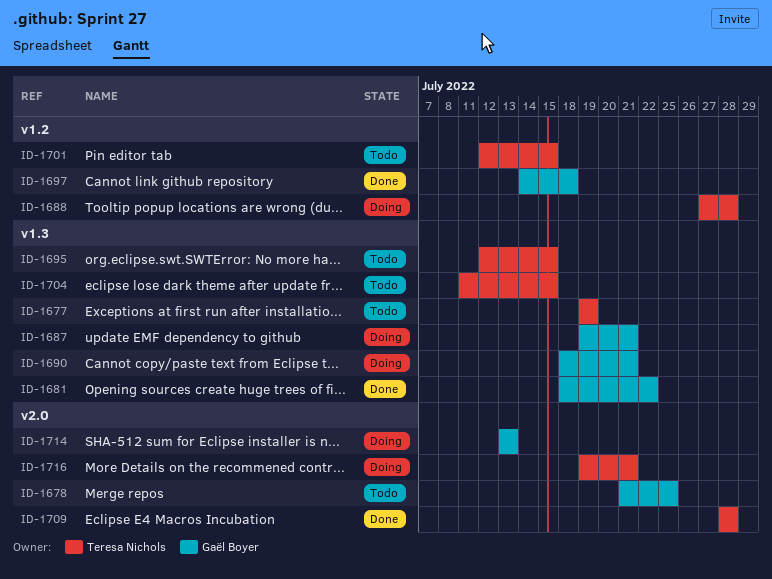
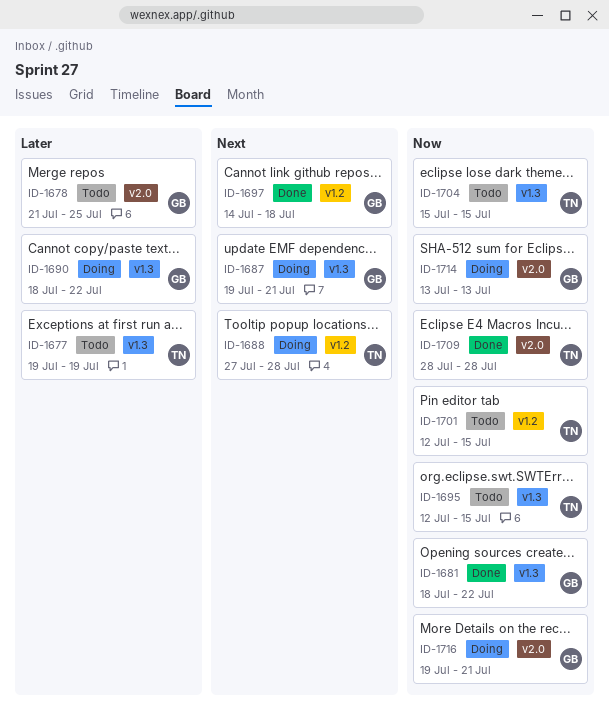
ID-1690, due: Jul 21 -> Jul 22
ID-1704, start: Jul 11 -> Jul 15
ID-1716, owner: Teresa Nichols -> Gaël Boyer

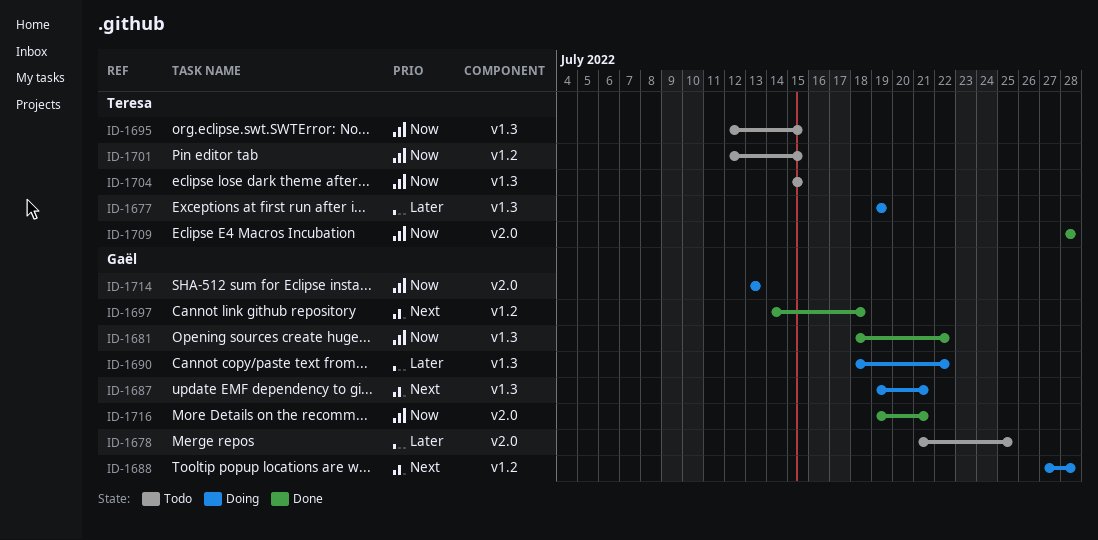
ID-1677, status: Todo -> Doing
ID-1688, owner: Teresa -> Gaël
ID-1716, status: Doing -> Done

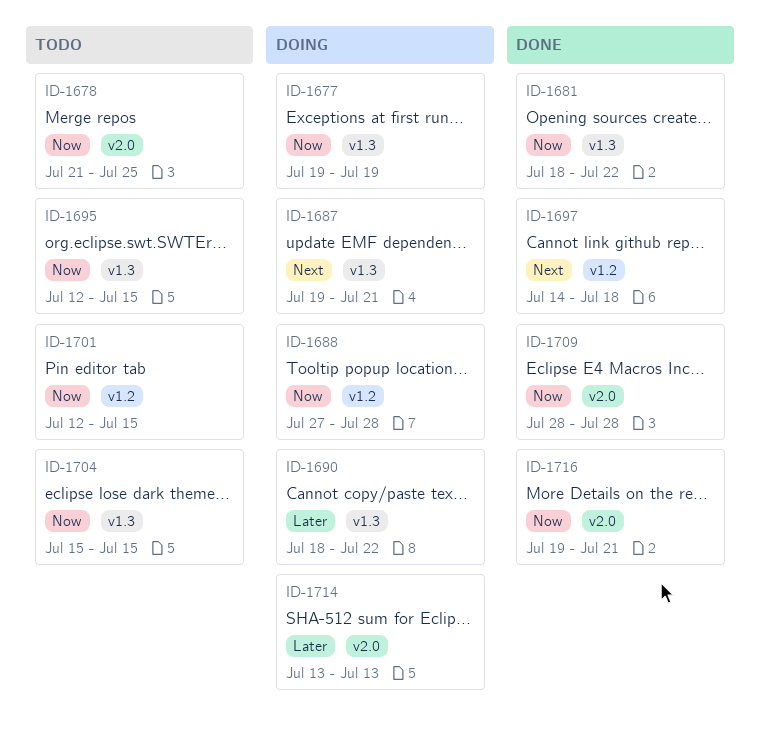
ID-1677, priority: Later -> Now
ID-1678, priority: Later -> Now
ID-1688, priority: Next -> Now
ID-1714, priority: Now -> Later

